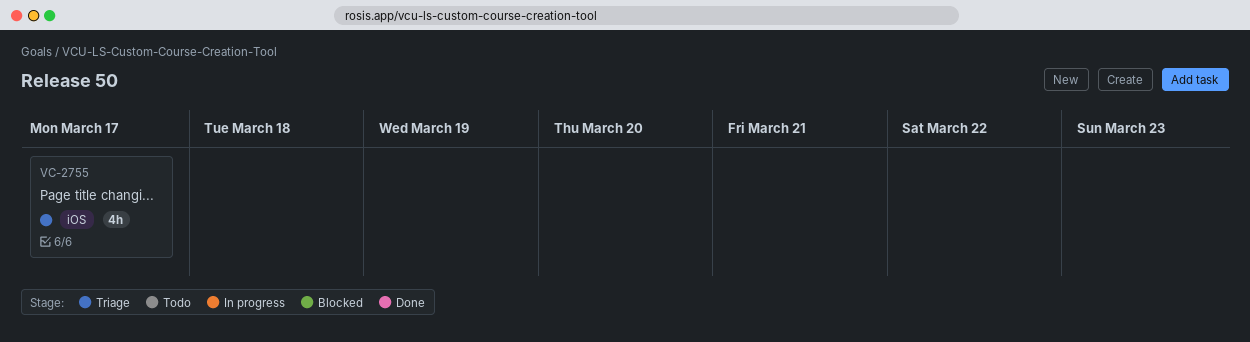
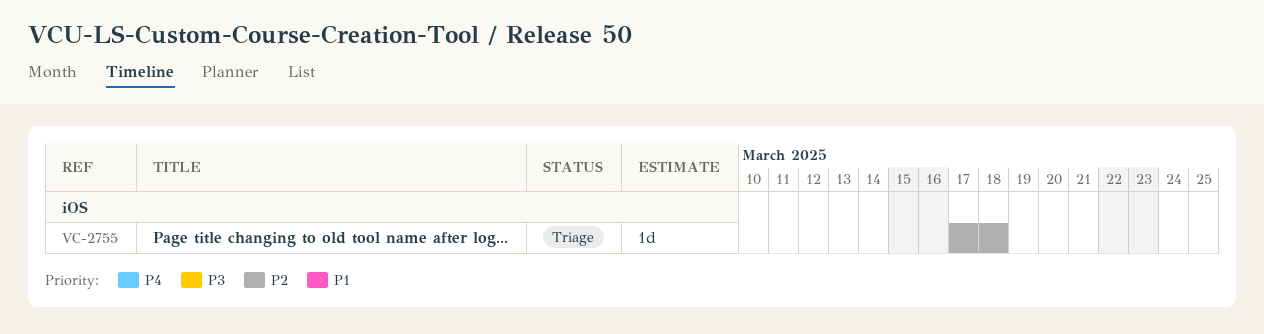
VC-2755, estimate: 4h -> 1d
VC-2755, due: Mar 17 -> Mar 18

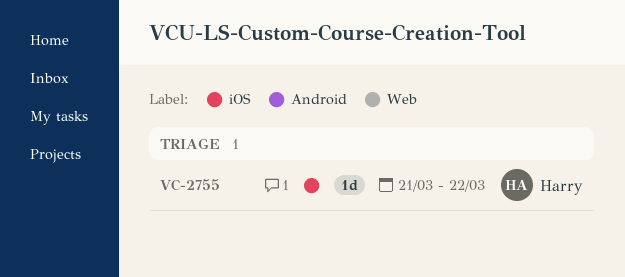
VC-2755, start: Mar 17 -> Mar 21
VC-2755, due: Mar 18 -> Mar 22

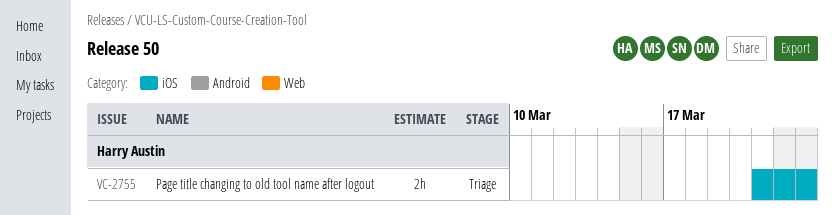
VC-2755, estimate: 1d -> 2h
VC-2755, due: Mar 22 -> Mar 23

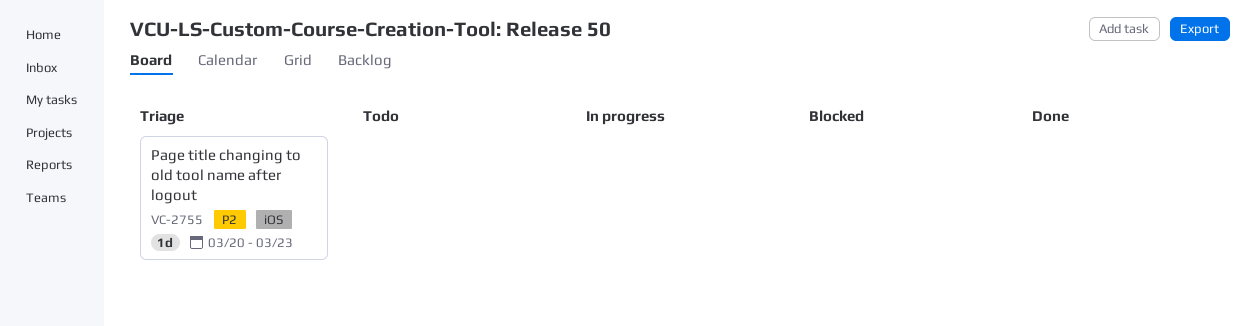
VC-2755, estimate: 2h -> 1d
VC-2755, start: Mar 21 -> Mar 20

